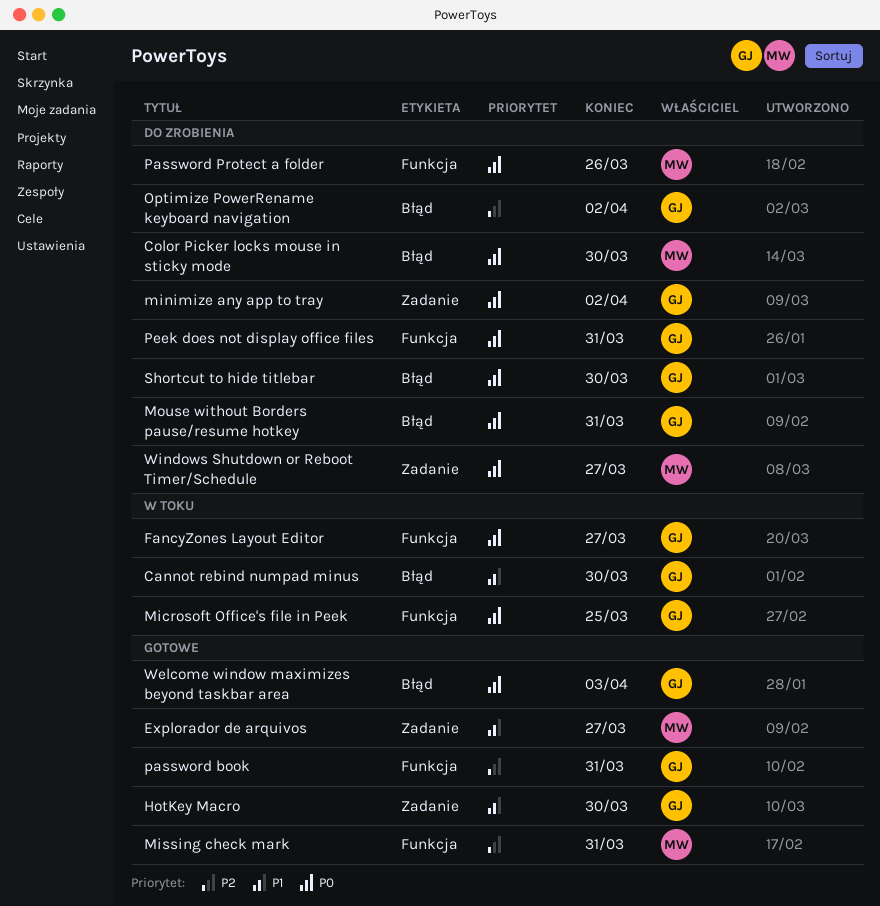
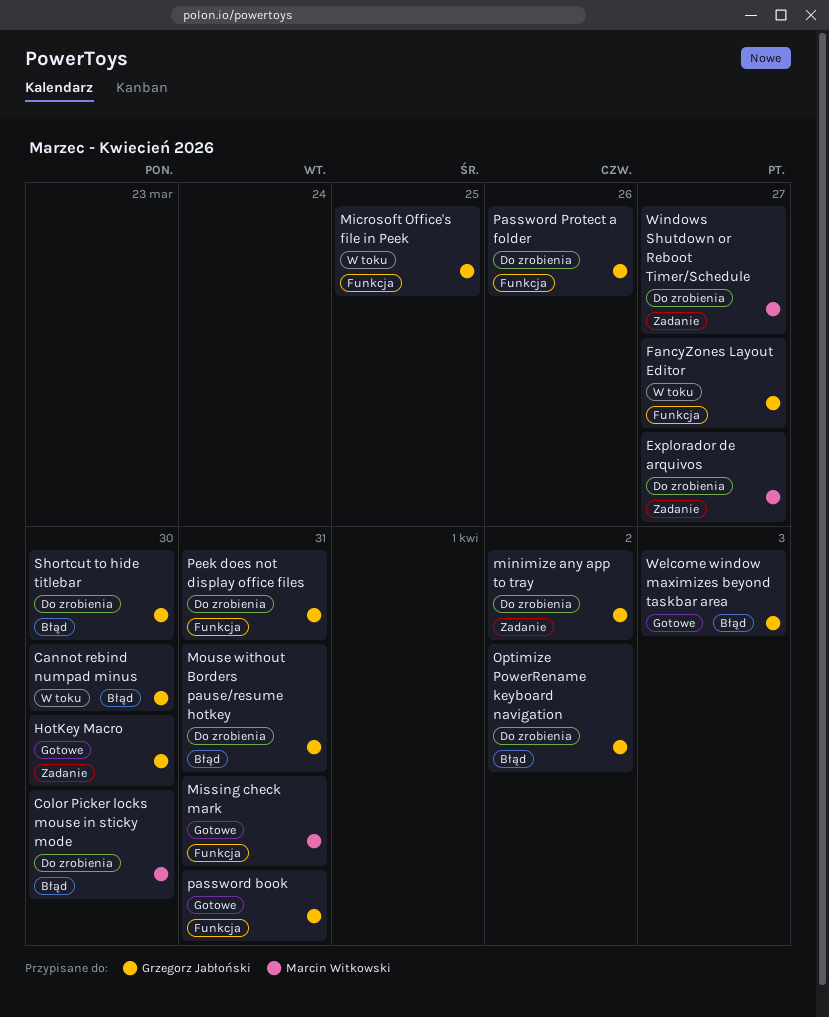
Explorador de arquivos, status: Gotowe -> Do zrobienia
Password Protect a folder, owner: Marcin Witkowski -> Grzegorz Jabłoński

